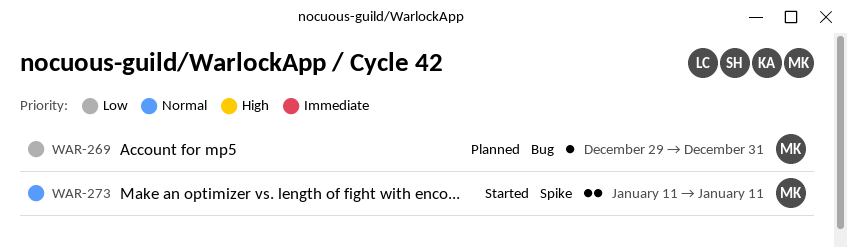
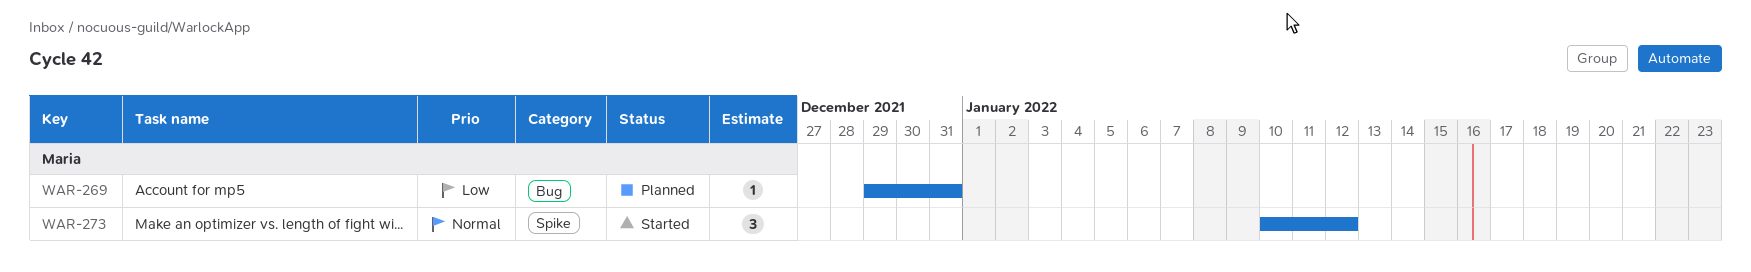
WAR-273, estimate: 2 -> 3
WAR-273, start: Jan 11 -> Jan 10
WAR-273, due: Jan 11 -> Jan 12

